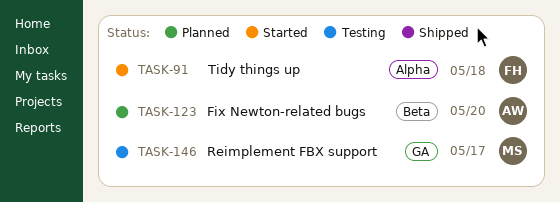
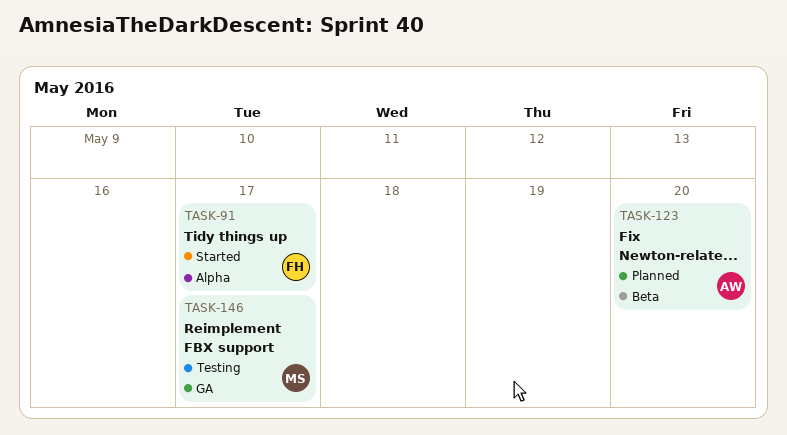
TASK-91, due: May 18 -> May 17

